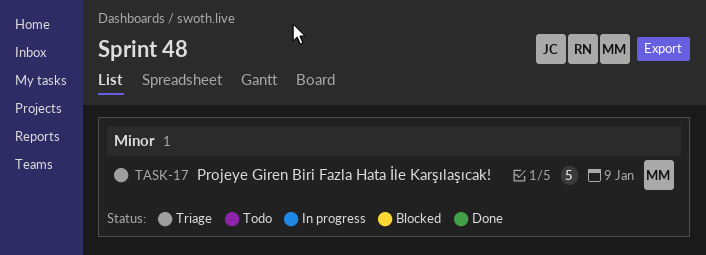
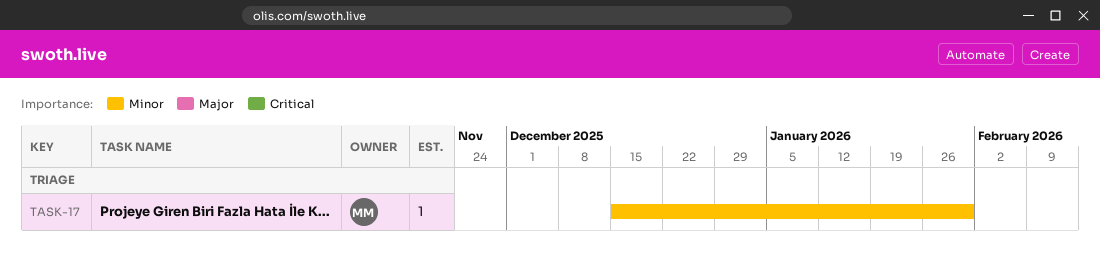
TASK-17, estimate: 5 -> 1
TASK-17, due: Jan 9 -> Jan 30

